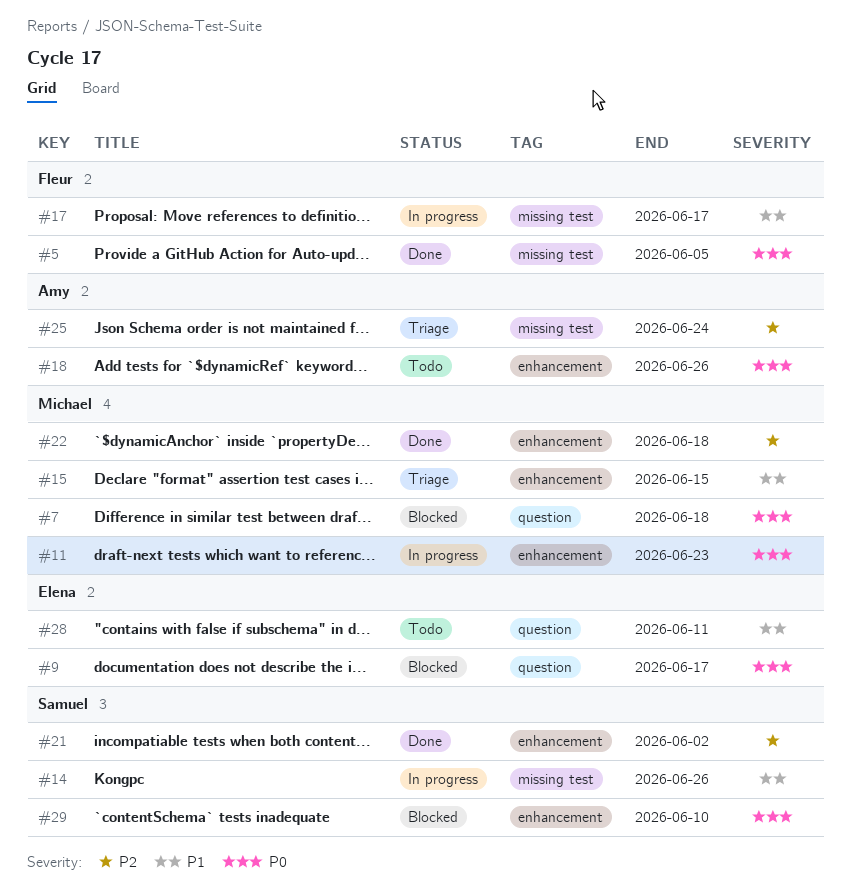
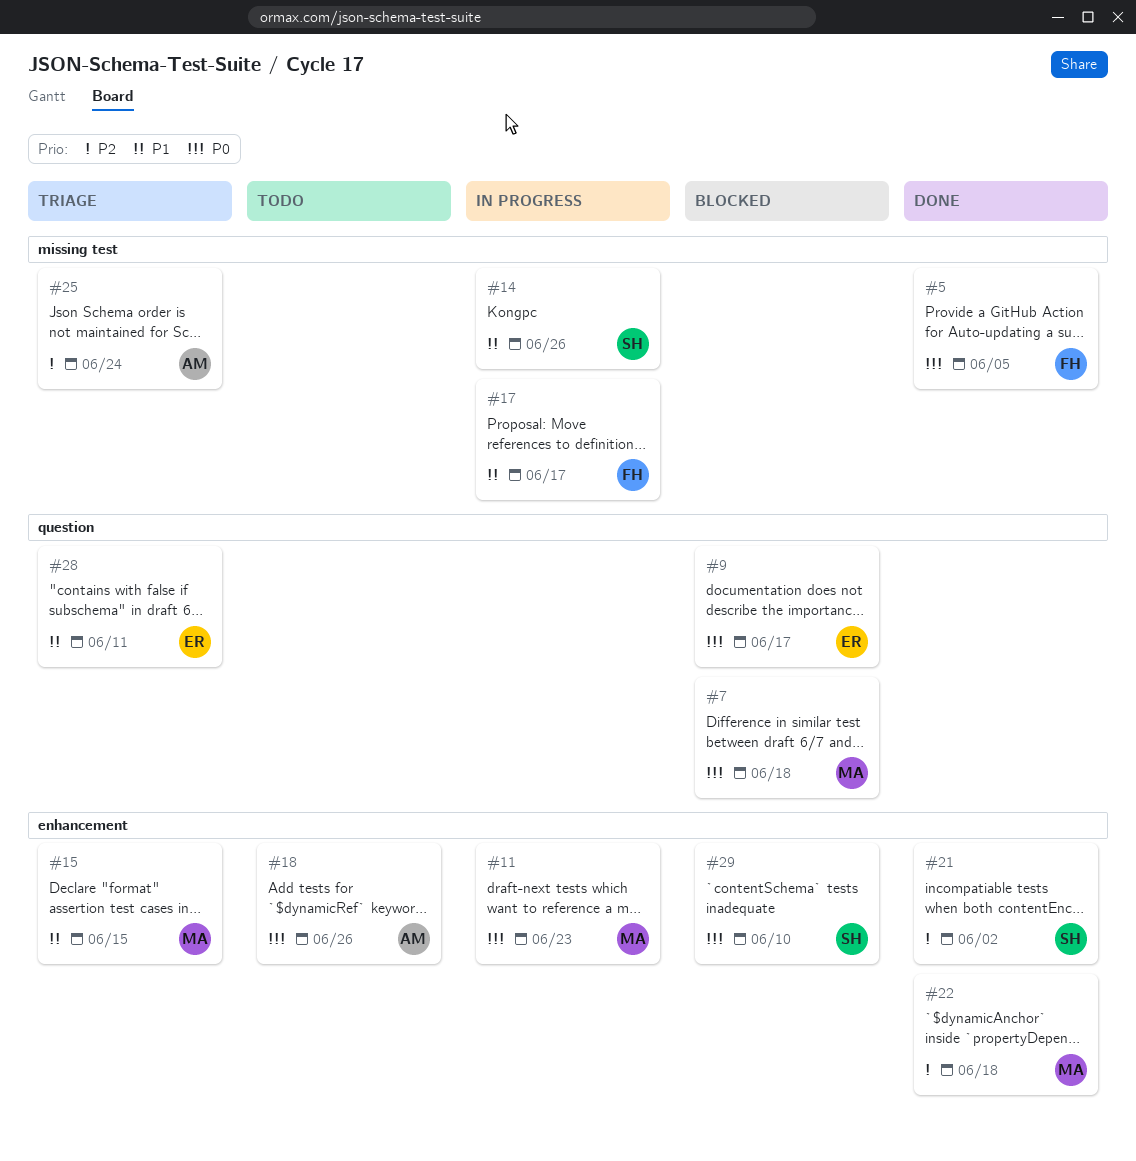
#28, status: Todo -> Triage

